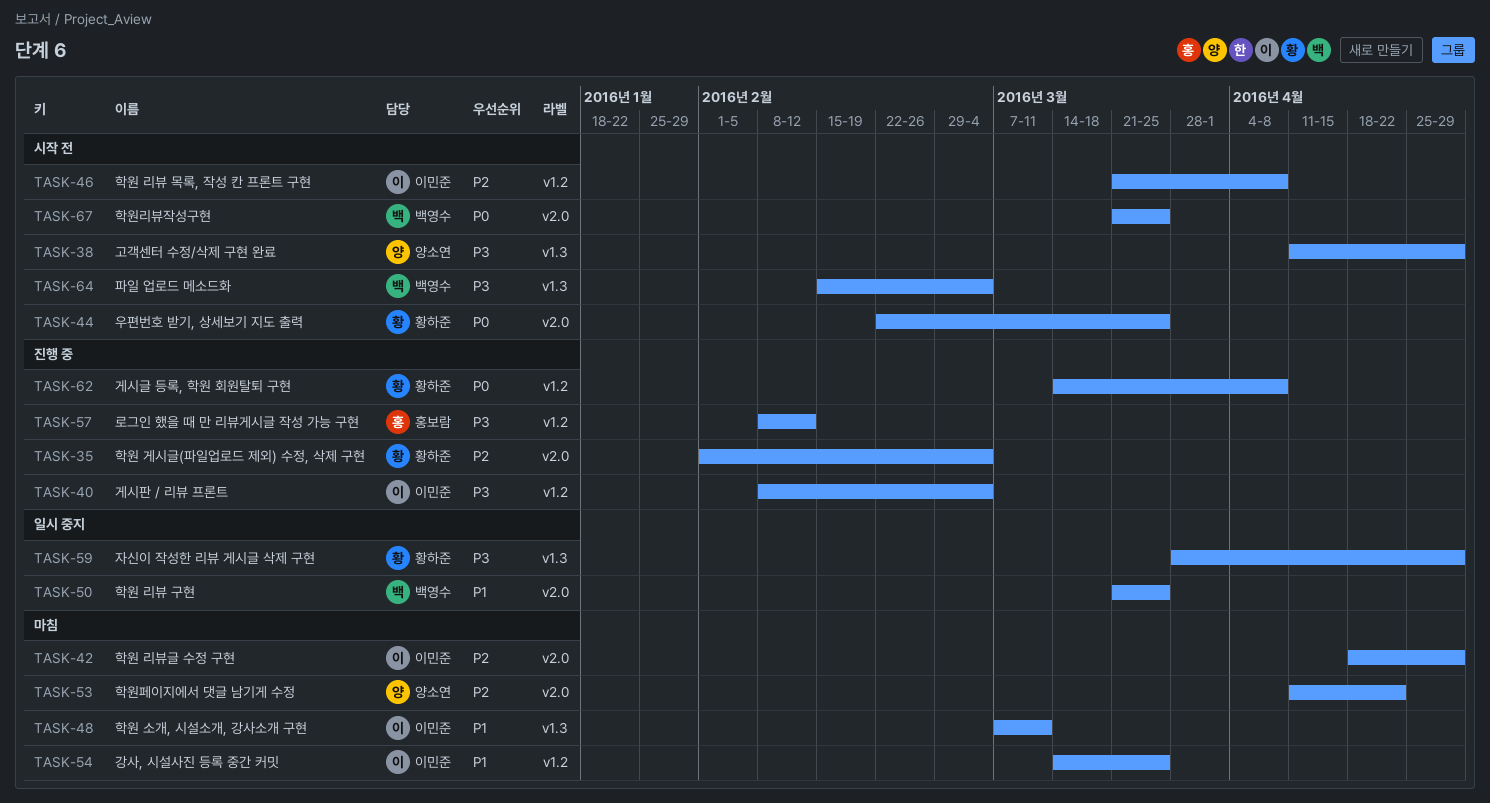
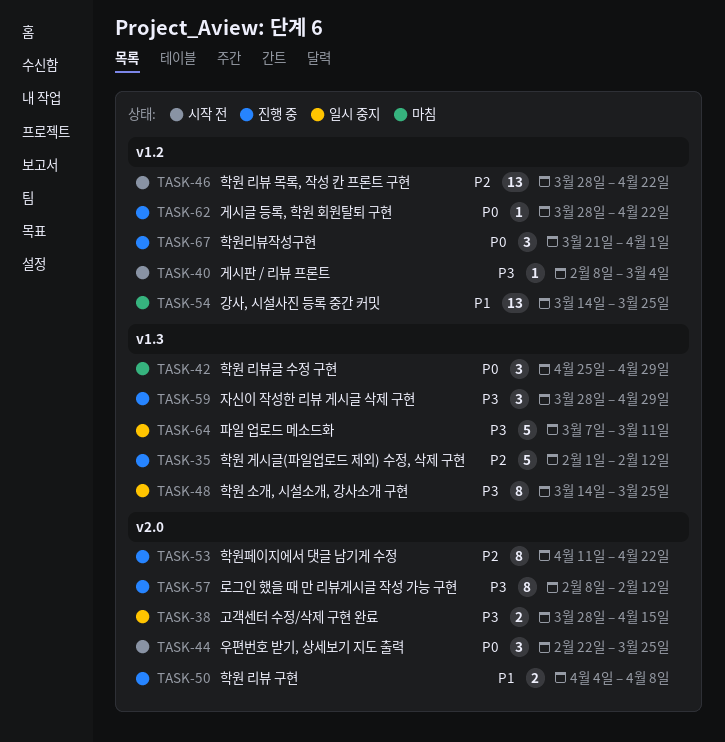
TASK-35, label: v2.0 -> v1.3
TASK-35, due: Mar 4 -> Feb 12
TASK-38, status: 시작 전 -> 일시 중지
TASK-38, label: v1.3 -> v2.0
TASK-38, start: Apr 11 -> Mar 28
TASK-38, due: Apr 29 -> Apr 15
TASK-40, status: 진행 중 -> 시작 전
TASK-42, priority: P2 -> P0
TASK-42, label: v2.0 -> v1.3
TASK-42, start: Apr 18 -> Apr 25
TASK-46, start: Mar 21 -> Mar 28
TASK-46, due: Apr 8 -> Apr 22
TASK-48, status: 마침 -> 일시 중지
TASK-48, priority: P1 -> P3
TASK-48, start: Mar 7 -> Mar 14
TASK-48, due: Mar 11 -> Mar 25
TASK-50, status: 일시 중지 -> 진행 중
TASK-50, start: Mar 21 -> Apr 4
TASK-50, due: Mar 25 -> Apr 8
TASK-53, status: 마침 -> 진행 중
TASK-57, label: v1.2 -> v2.0
TASK-59, status: 일시 중지 -> 진행 중
TASK-62, start: Mar 14 -> Mar 28
TASK-62, due: Apr 8 -> Apr 22
TASK-64, status: 시작 전 -> 일시 중지
TASK-64, start: Feb 15 -> Mar 7
TASK-64, due: Mar 4 -> Mar 11
TASK-67, status: 시작 전 -> 진행 중
TASK-67, label: v2.0 -> v1.2
TASK-67, due: Mar 25 -> Apr 1

